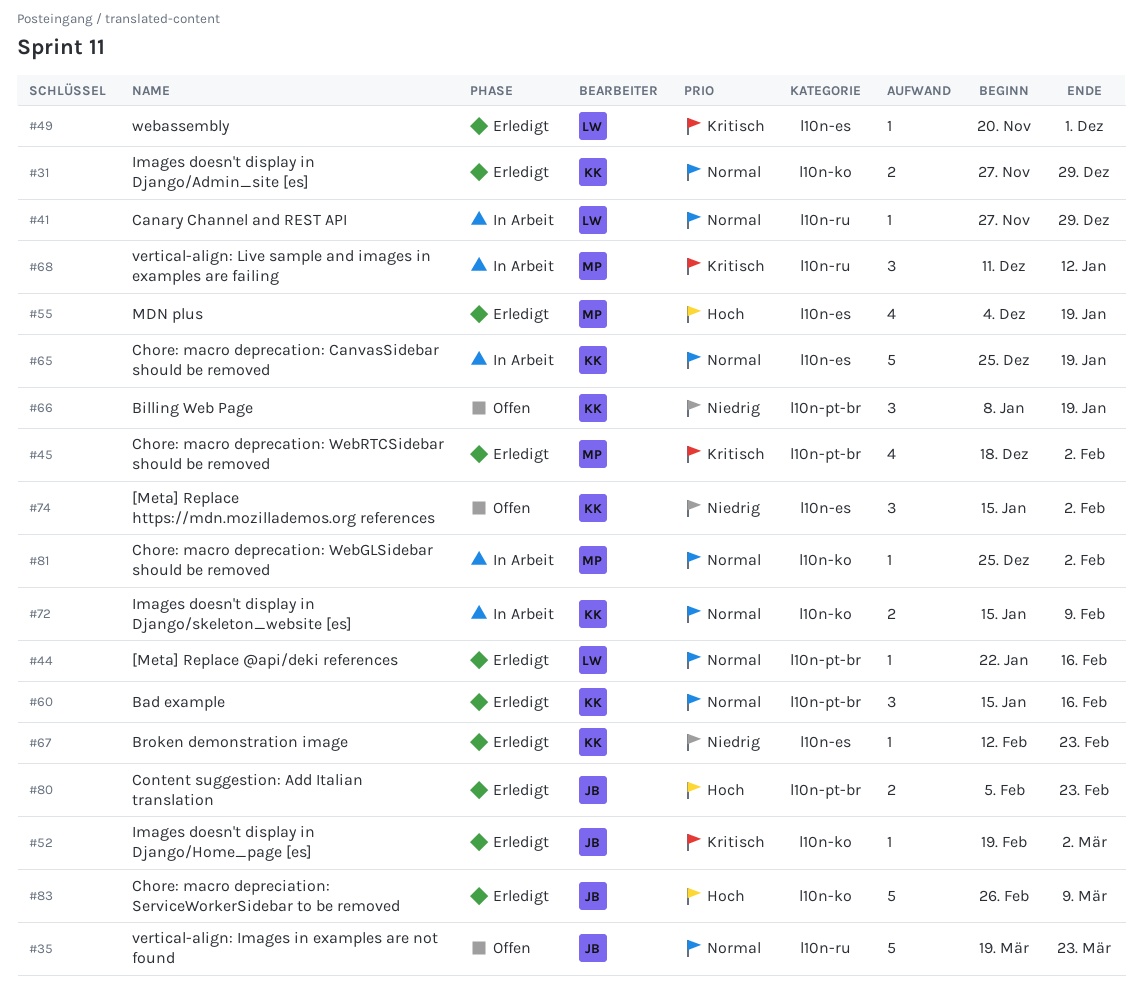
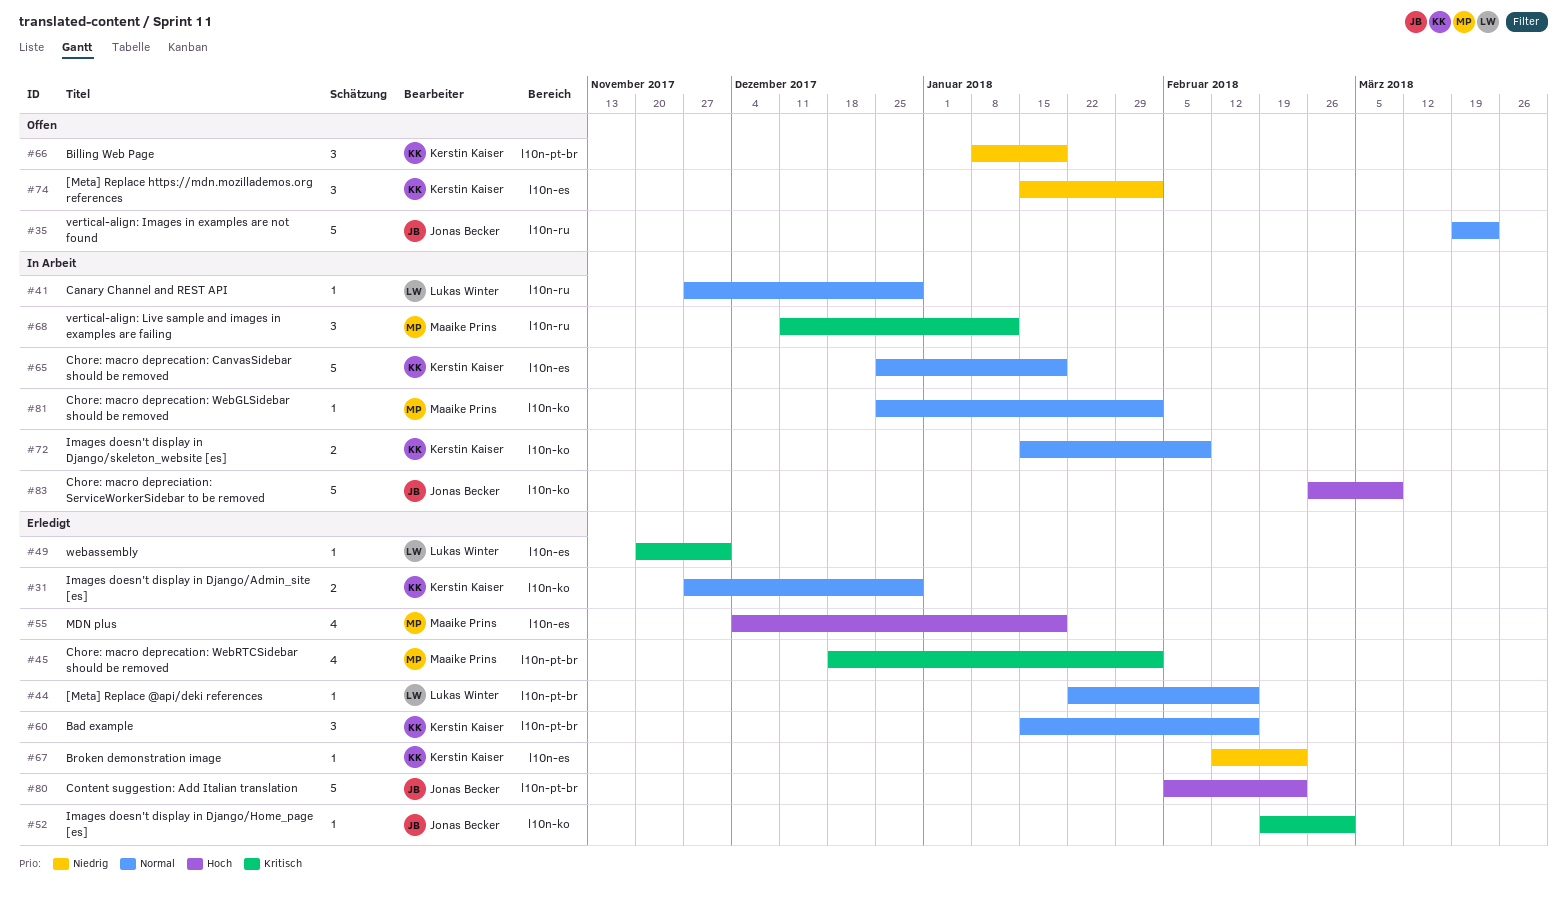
#80, estimate: 2 -> 5
#83, status: Erledigt -> In Arbeit

